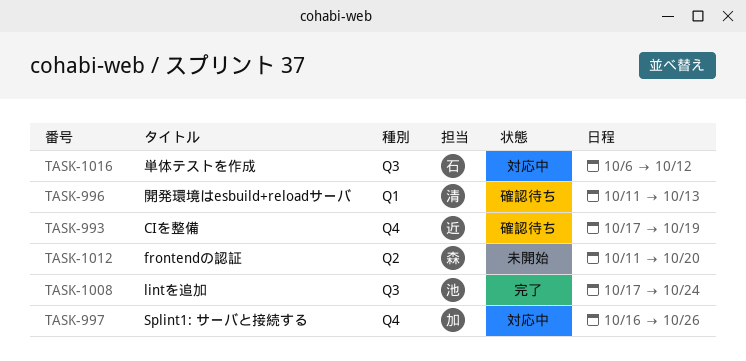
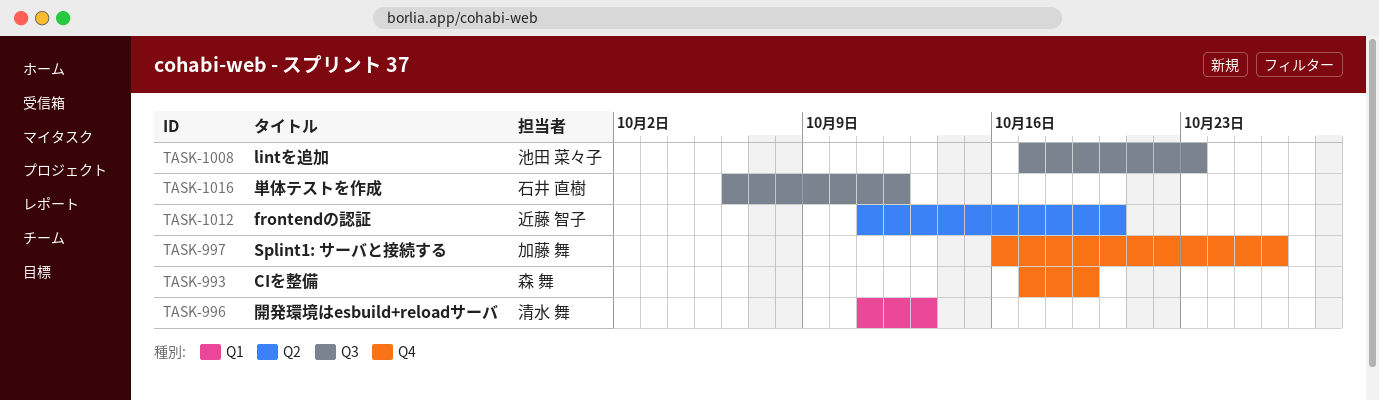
TASK-993, owner: 近藤 智子 -> 森 舞
TASK-1008, due: Oct 24 -> Oct 23
TASK-1012, owner: 森 舞 -> 近藤 智子

